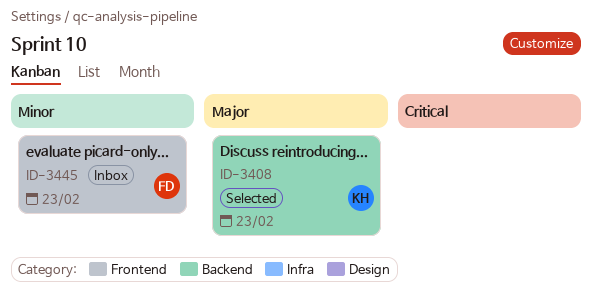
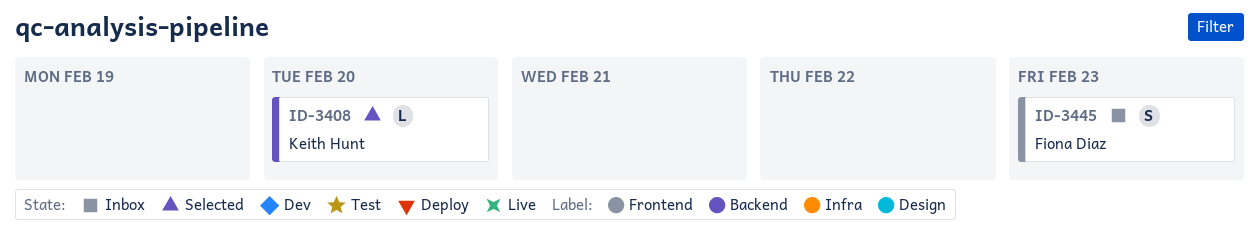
ID-3408, due: Feb 23 -> Feb 20

